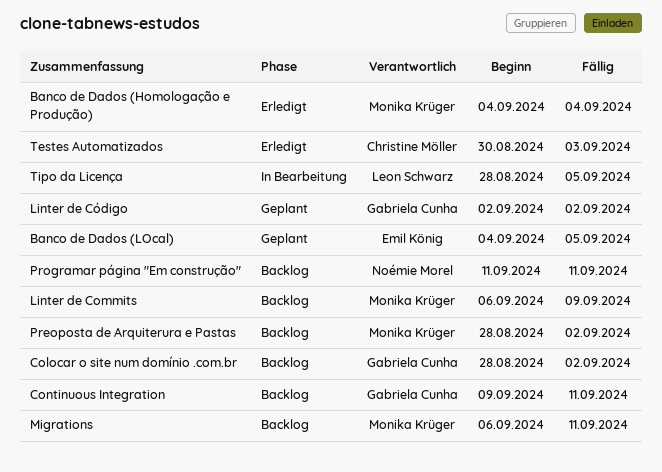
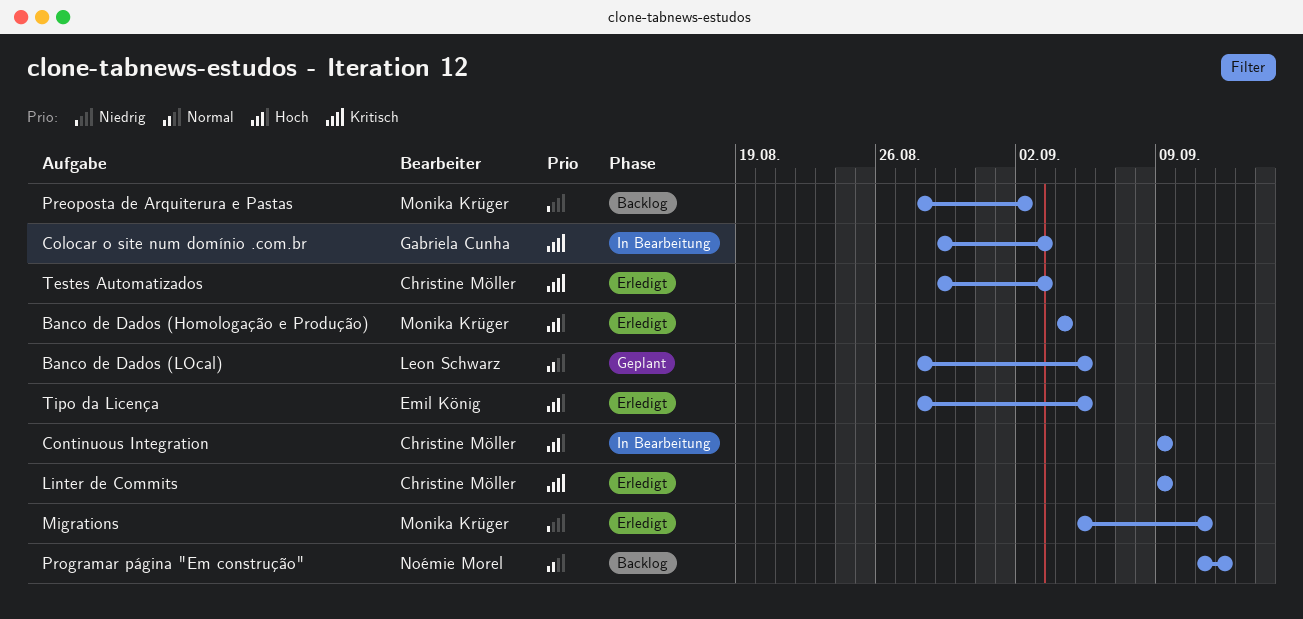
Banco de Dados (LOcal), owner: Emil König -> Leon Schwarz
Banco de Dados (LOcal), start: Sep 4 -> Aug 28
Colocar o site num domínio .com.br, status: Backlog -> In Bearbeitung
Colocar o site num domínio .com.br, start: Aug 28 -> Aug 29
Colocar o site num domínio .com.br, due: Sep 2 -> Sep 3
Continuous Integration, status: Backlog -> In Bearbeitung
Continuous Integration, owner: Gabriela Cunha -> Christine Möller
Continuous Integration, due: Sep 11 -> Sep 9
Linter de Commits, status: Backlog -> Erledigt
Linter de Commits, owner: Monika Krüger -> Christine Möller
Linter de Commits, start: Sep 6 -> Sep 9
Linter de Código: present -> none
Migrations, status: Backlog -> Erledigt
Migrations, start: Sep 6 -> Sep 5
Programar página "Em construção", due: Sep 11 -> Sep 12
Testes Automatizados, start: Aug 30 -> Aug 29
Tipo da Licença, status: In Bearbeitung -> Erledigt
Tipo da Licença, owner: Leon Schwarz -> Emil König

